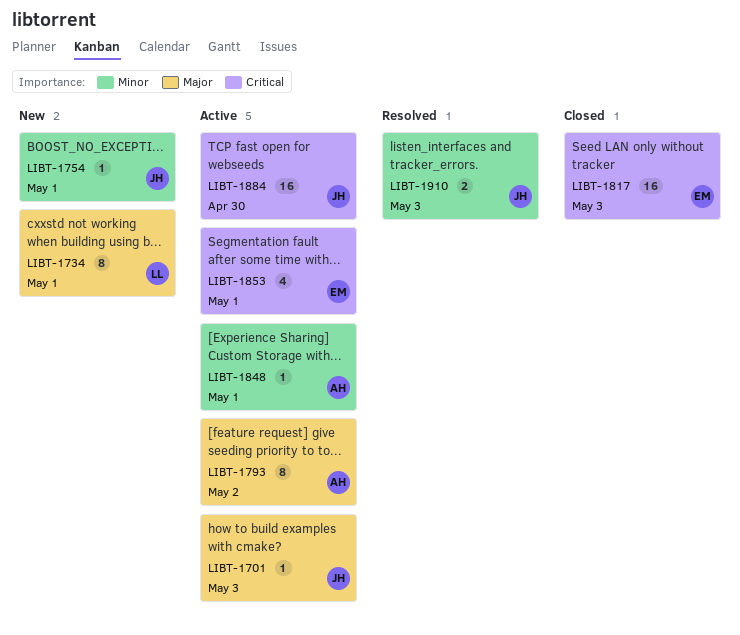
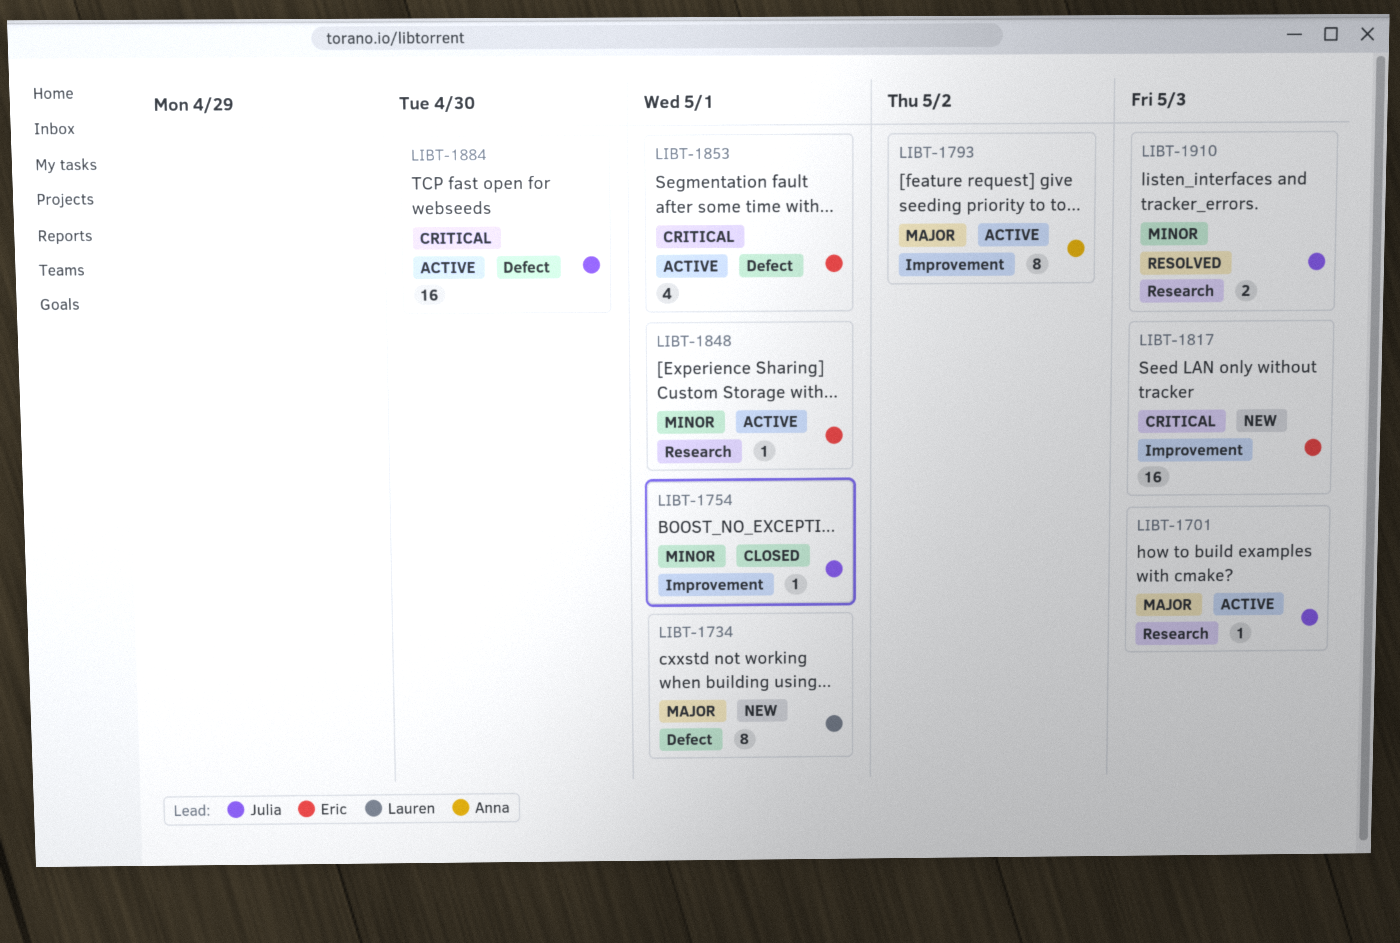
LIBT-1754, status: New -> Closed
LIBT-1817, status: Closed -> New
LIBT-1848, owner: Anna -> Eric

